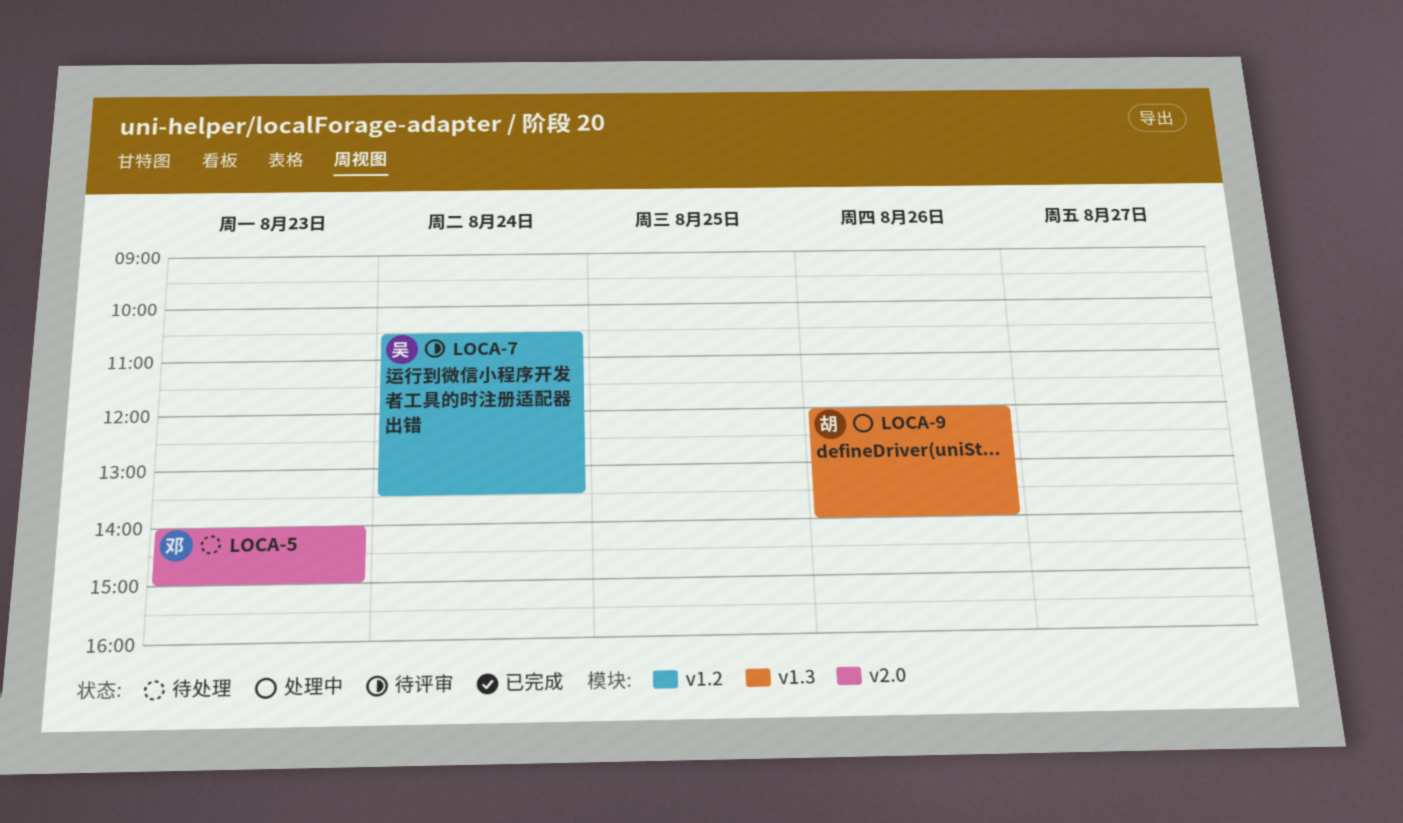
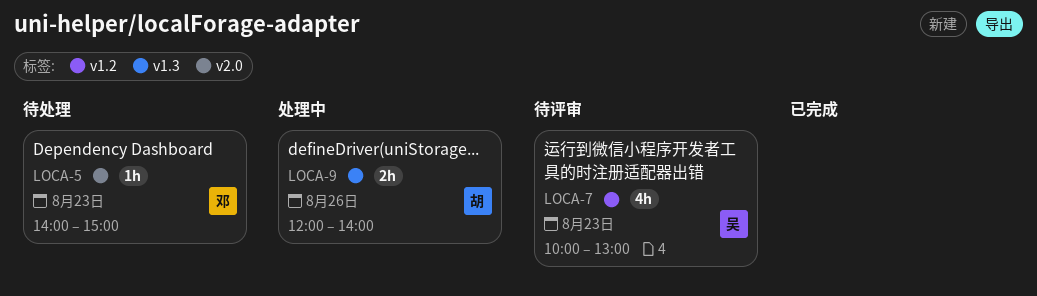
LOCA-7, day: Aug 24 -> Aug 23
LOCA-7, begins: 10:30 -> 10:00
LOCA-7, ends: 13:30 -> 13:00

